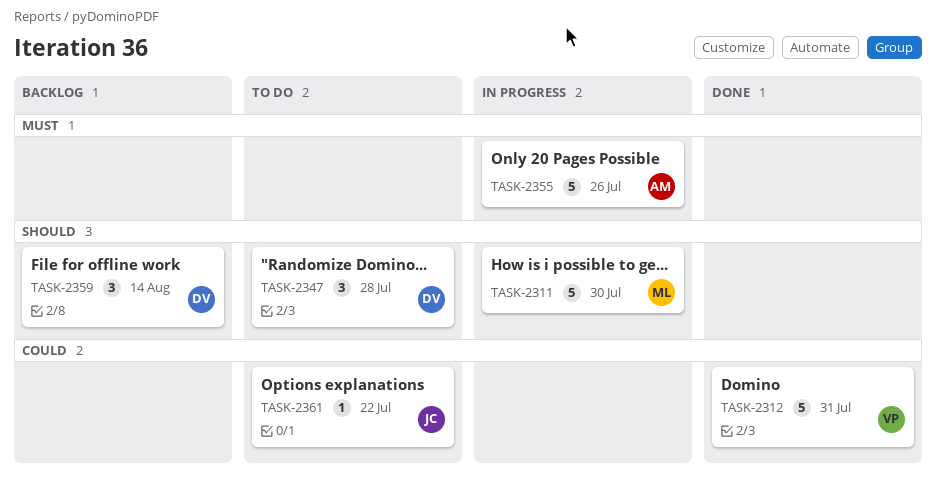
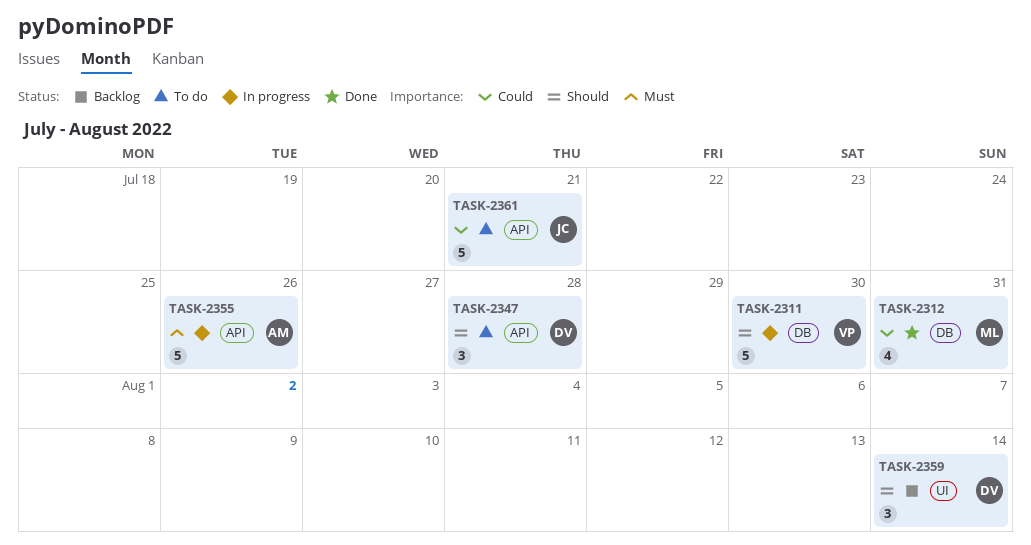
TASK-2311, owner: ML -> VP
TASK-2312, owner: VP -> ML
TASK-2312, estimate: 5 -> 4
TASK-2361, estimate: 1 -> 5
TASK-2361, due: Jul 22 -> Jul 21

